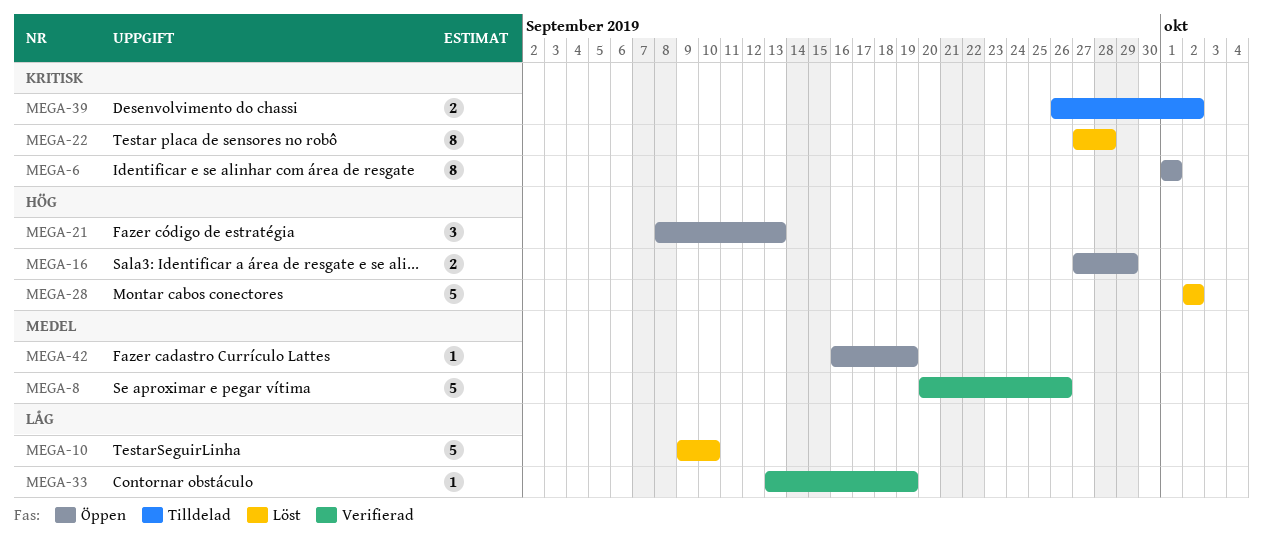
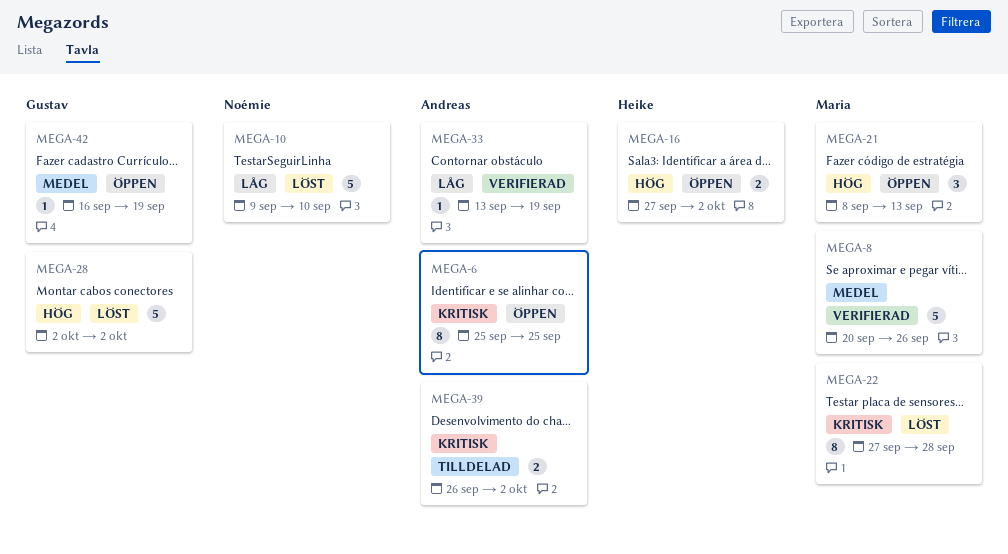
MEGA-6, start: Oct 1 -> Sep 25
MEGA-6, due: Oct 1 -> Sep 25
MEGA-16, due: Sep 29 -> Oct 2

